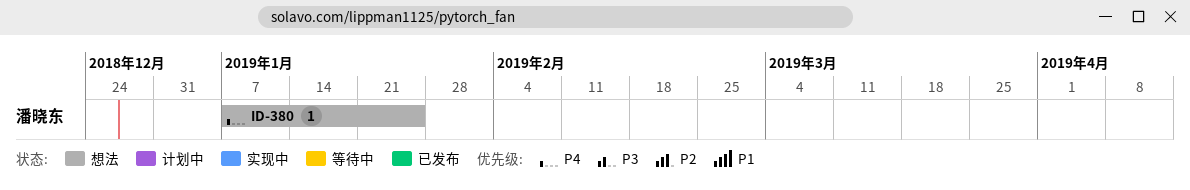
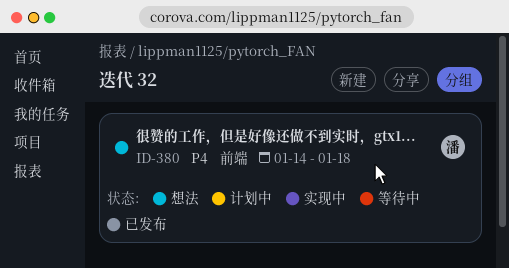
ID-380, start: Jan 7 -> Jan 14
ID-380, due: Jan 25 -> Jan 18

